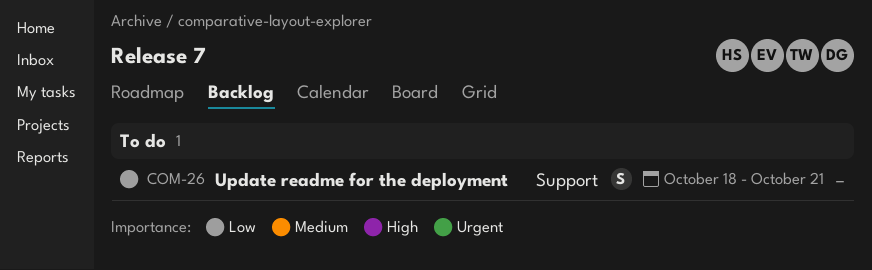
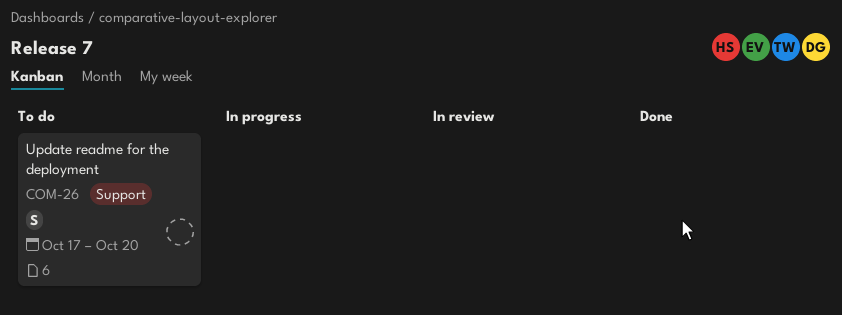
COM-26, start: Oct 18 -> Oct 17
COM-26, due: Oct 21 -> Oct 20

